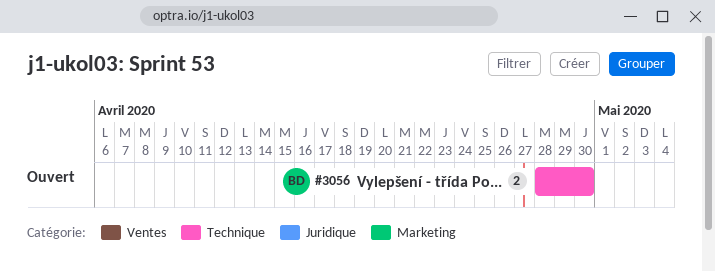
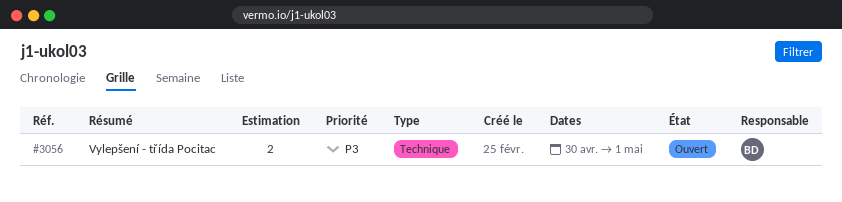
#3056, start: Apr 28 -> Apr 30
#3056, due: Apr 30 -> May 1

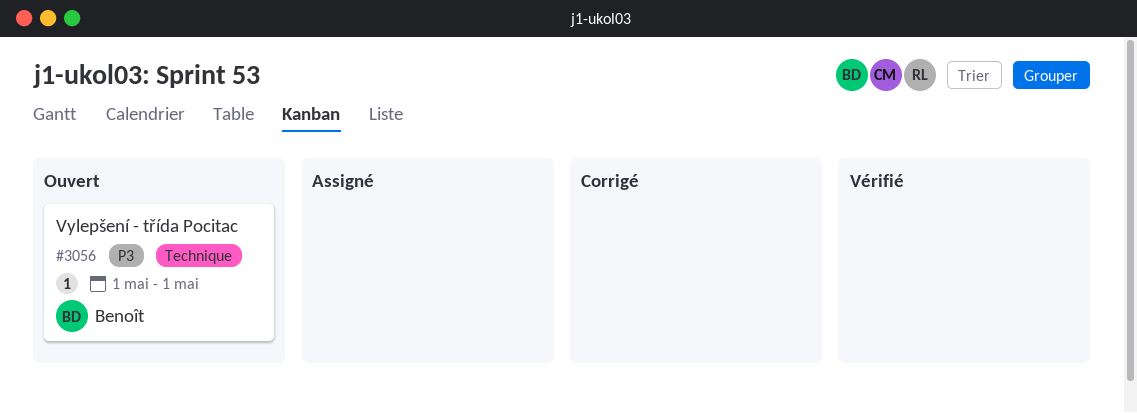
#3056, estimate: 2 -> 1
#3056, start: Apr 30 -> May 1

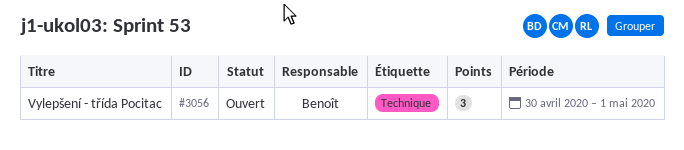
#3056, estimate: 1 -> 3
#3056, start: May 1 -> Apr 30

